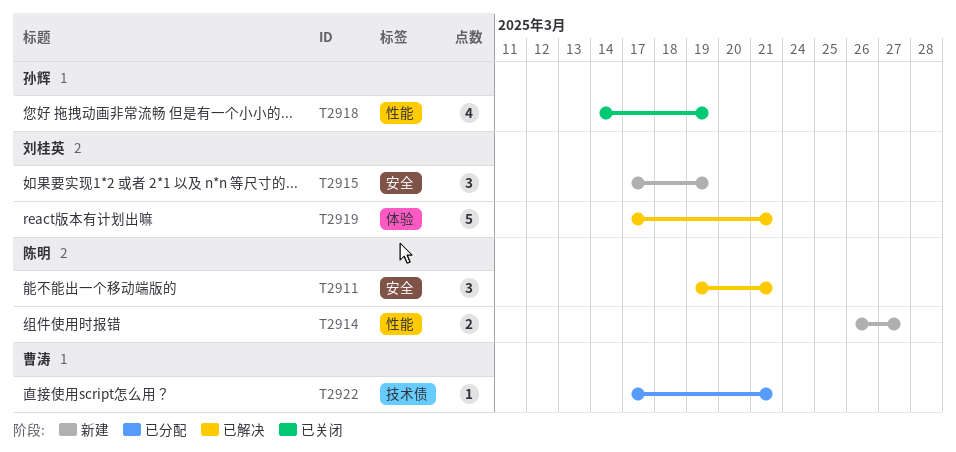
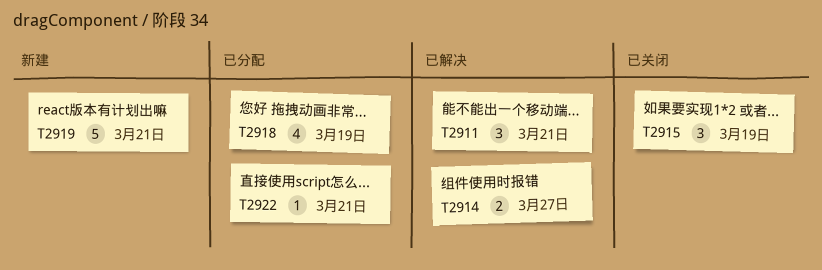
T2914, status: 新建 -> 已解决
T2915, status: 新建 -> 已关闭
T2918, status: 已关闭 -> 已分配
T2919, status: 已解决 -> 新建

